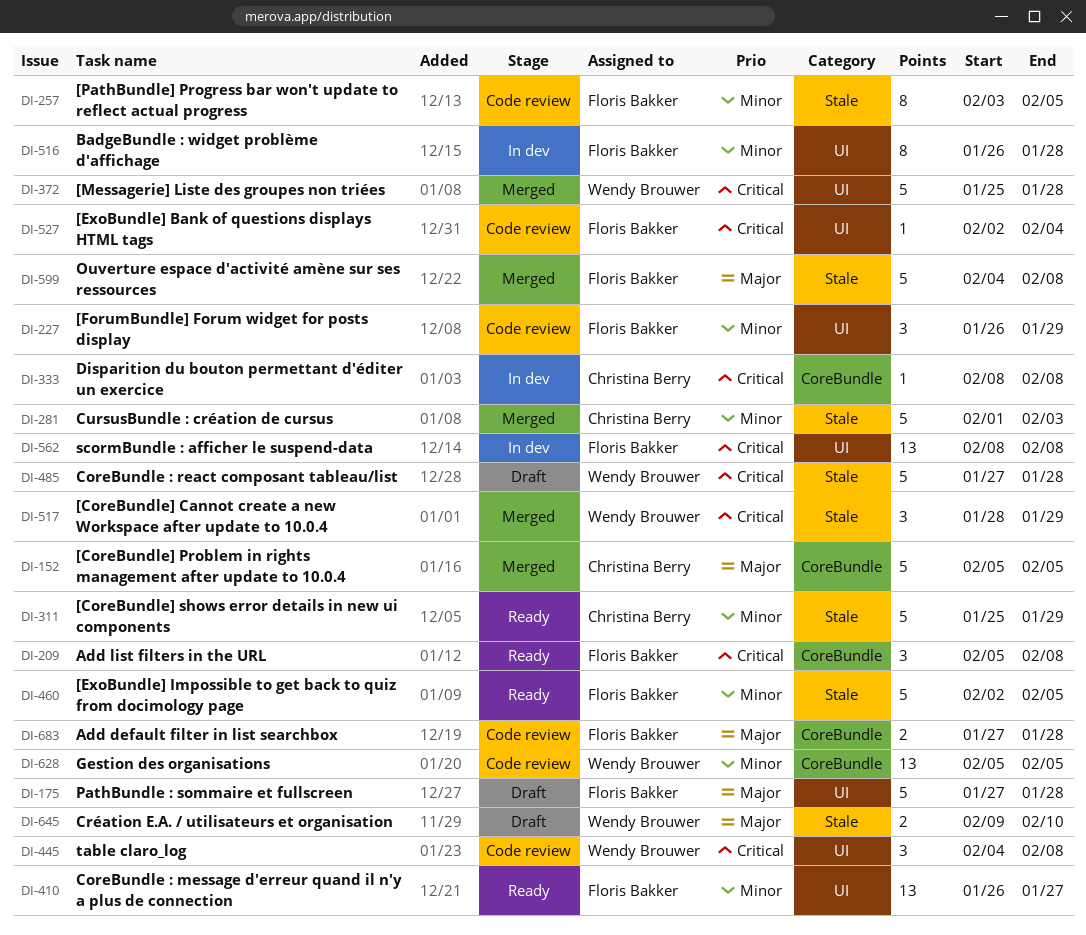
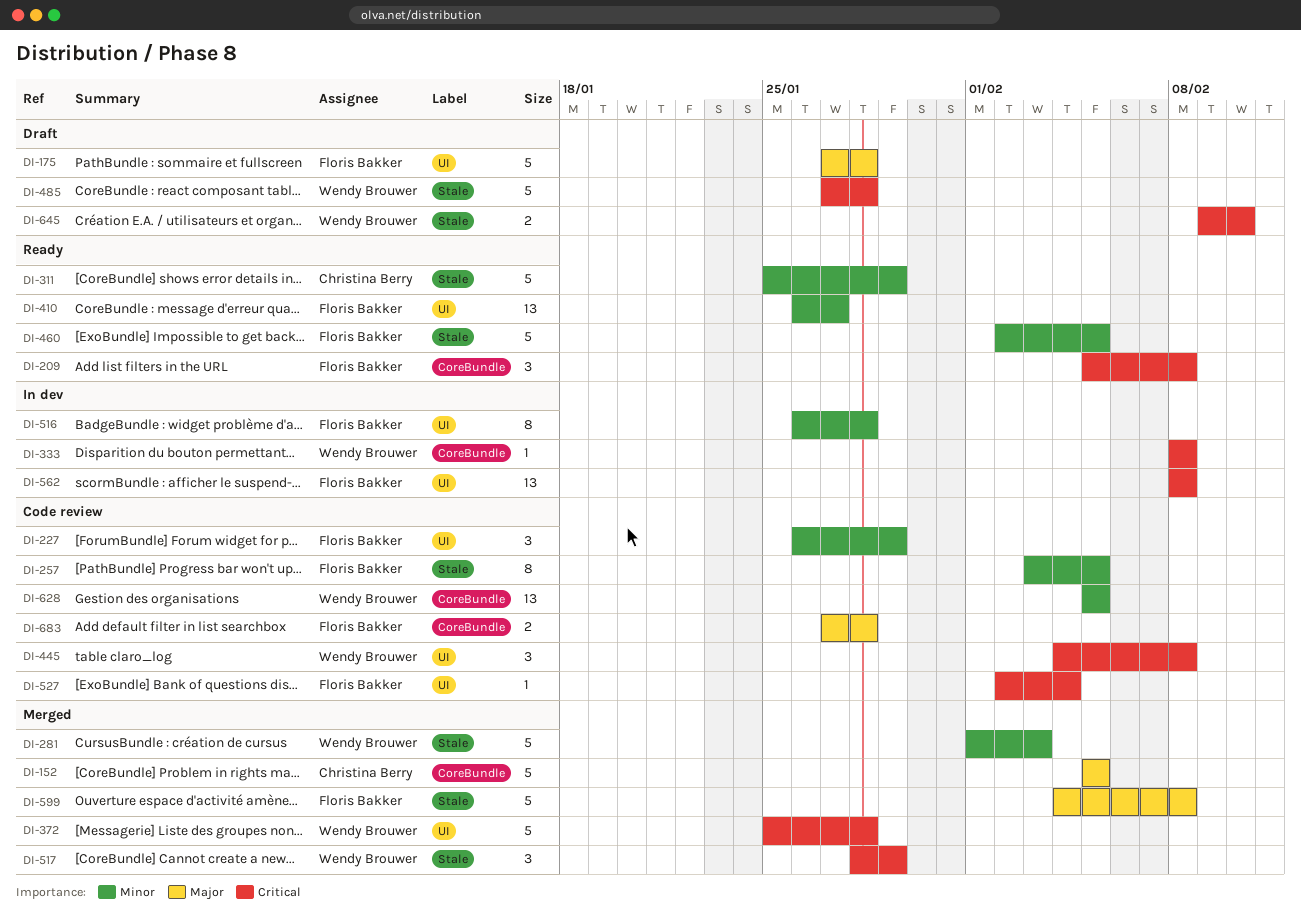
DI-281, owner: Christina Berry -> Wendy Brouwer
DI-333, owner: Christina Berry -> Wendy Brouwer
DI-645, priority: Major -> Critical

